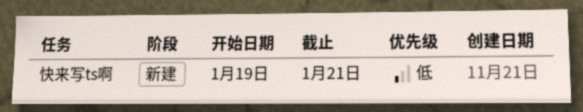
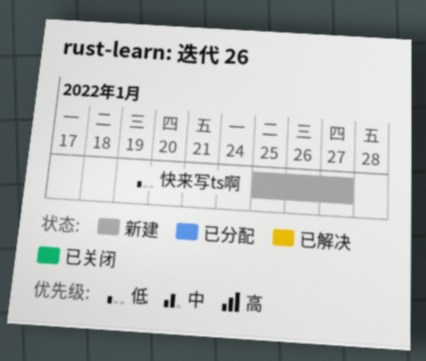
快来写ts啊, start: Jan 19 -> Jan 25
快来写ts啊, due: Jan 21 -> Jan 27

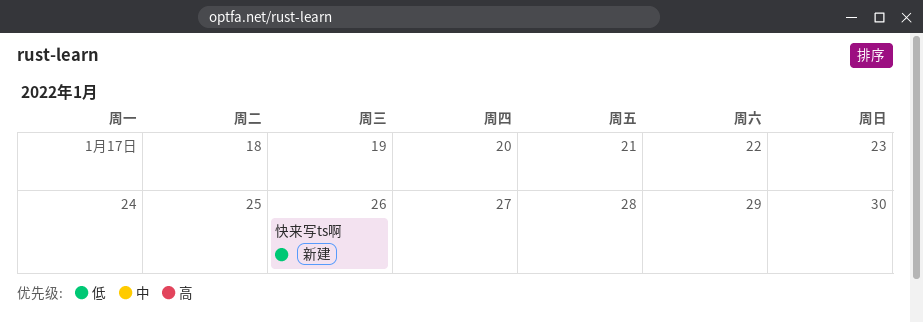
快来写ts啊, due: Jan 27 -> Jan 26

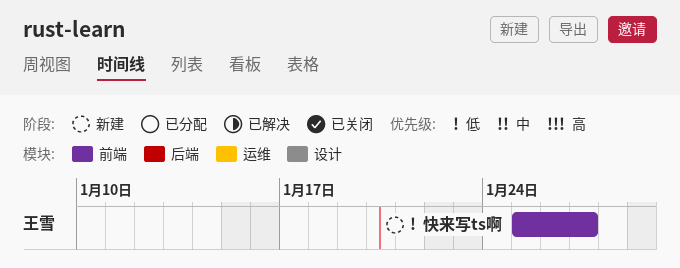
快来写ts啊, due: Jan 26 -> Jan 27

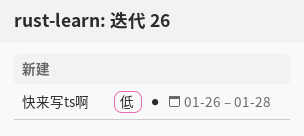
快来写ts啊, start: Jan 25 -> Jan 26
快来写ts啊, due: Jan 27 -> Jan 28

